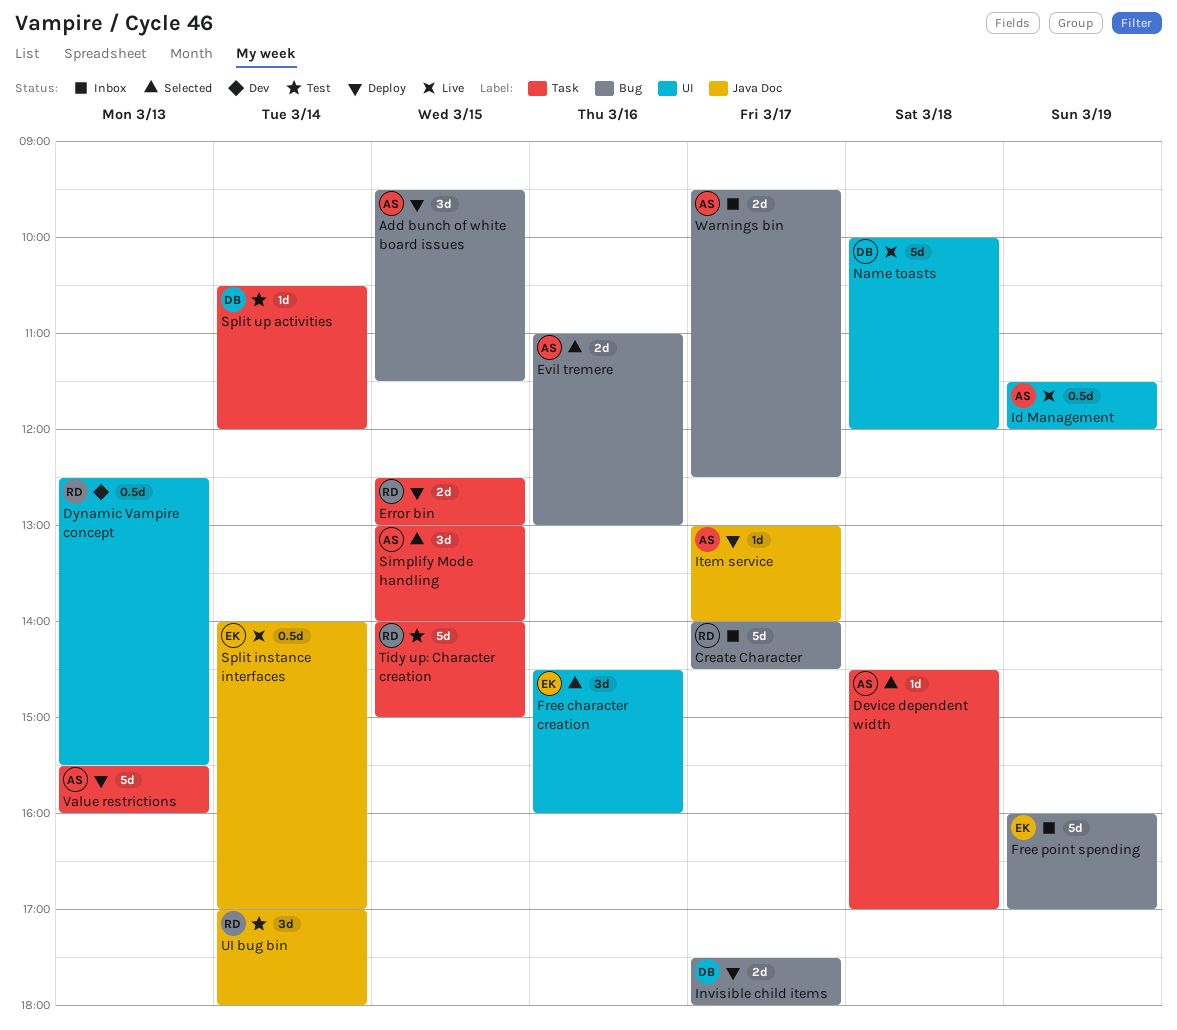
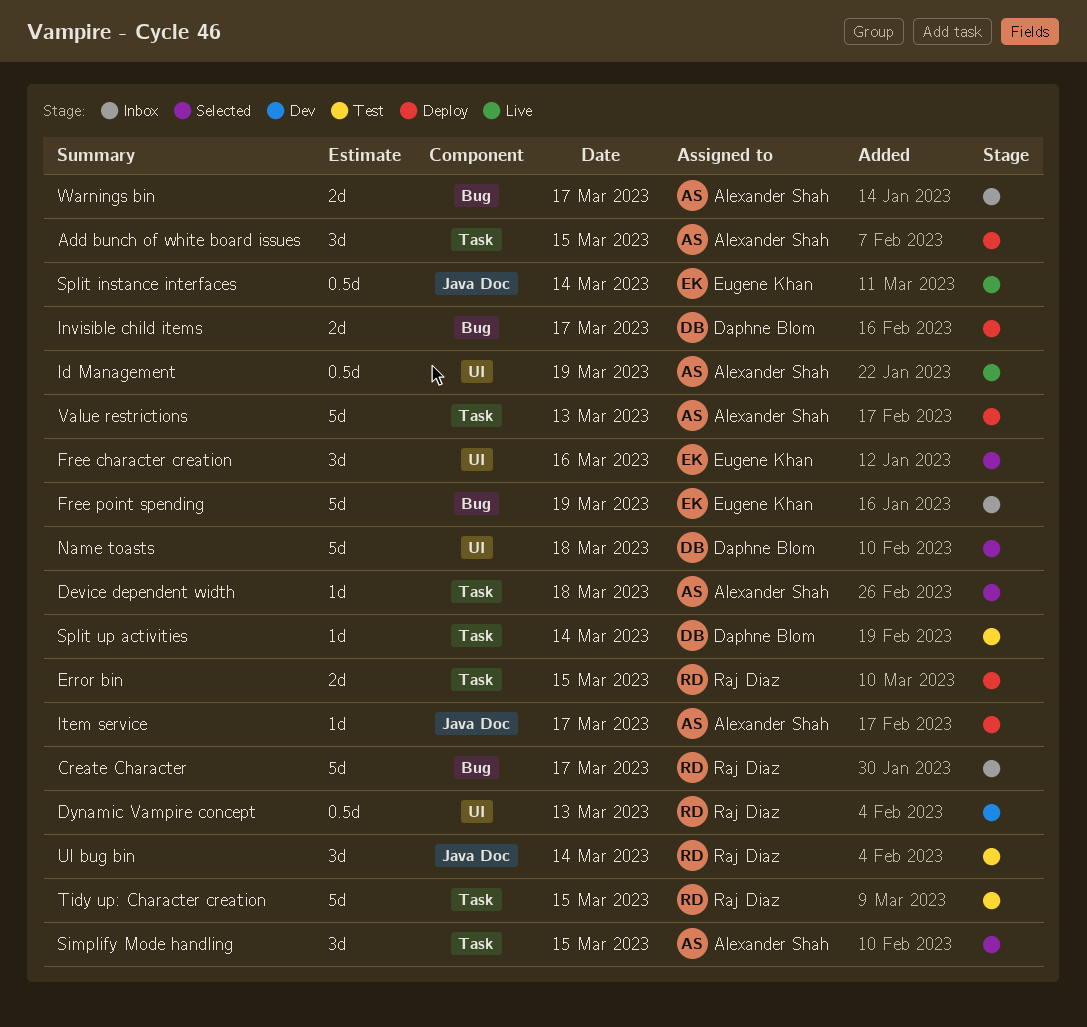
Add bunch of white board issues, label: Bug -> Task
Evil tremere: present -> none
Name toasts, status: Live -> Selected

